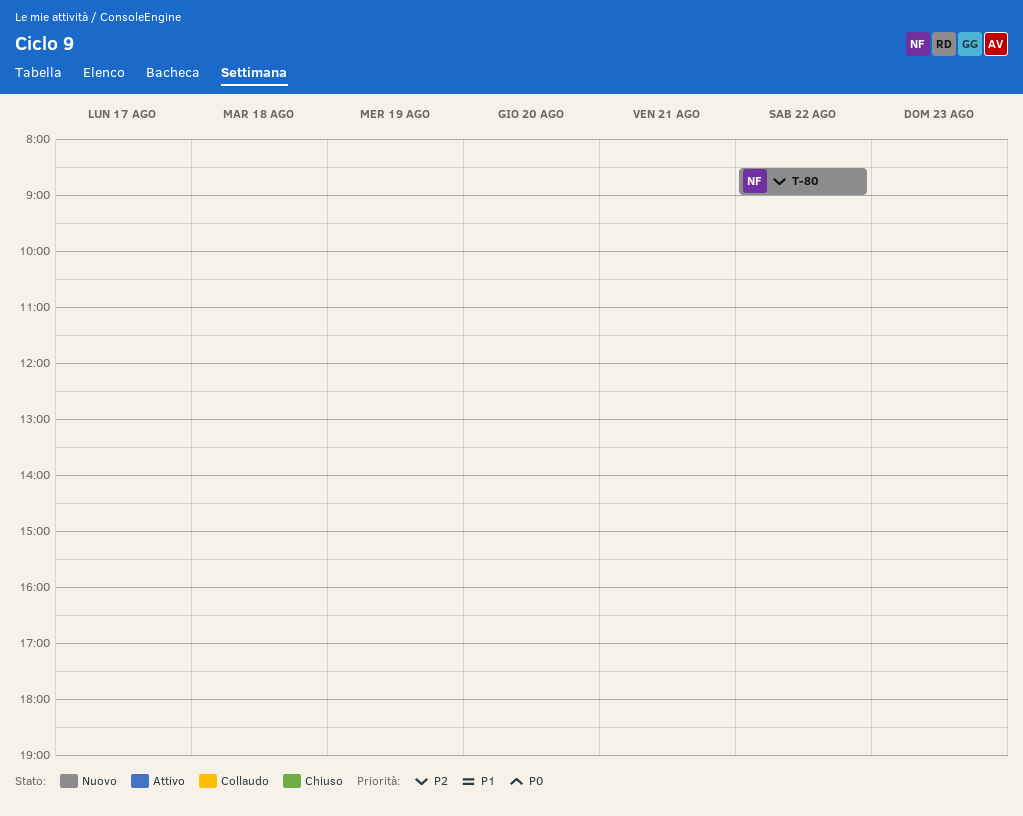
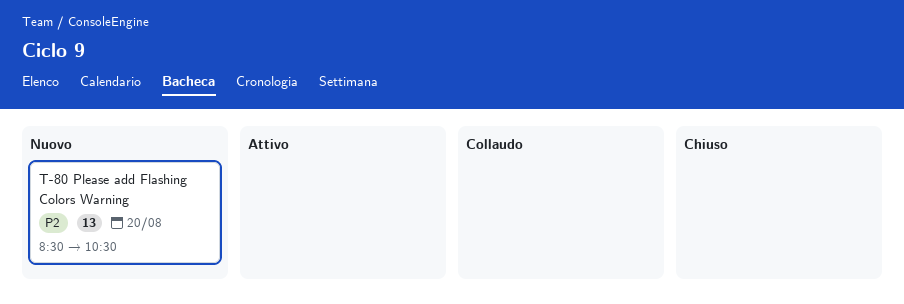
T-80, day: Aug 22 -> Aug 20
T-80, ends: 09:00 -> 10:30

